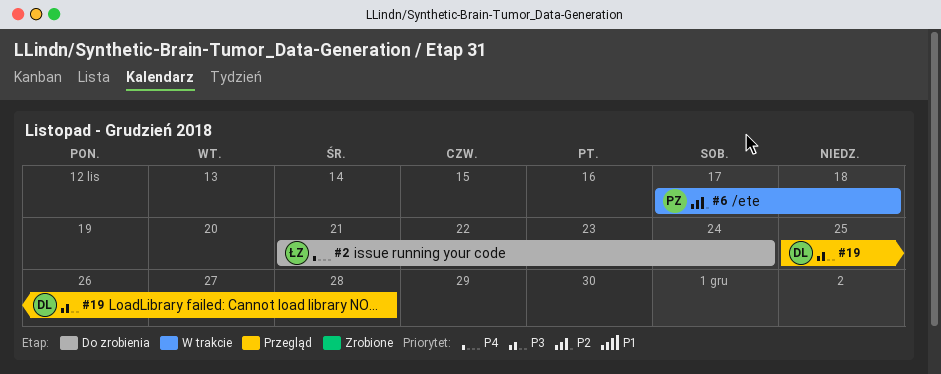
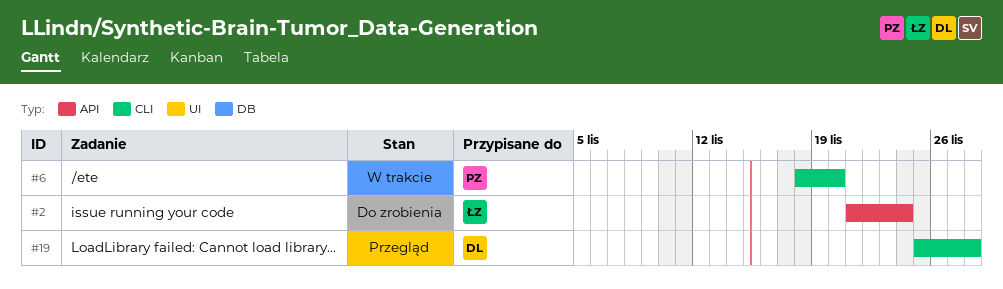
#6, start: Nov 17 -> Nov 18
#6, due: Nov 18 -> Nov 20

